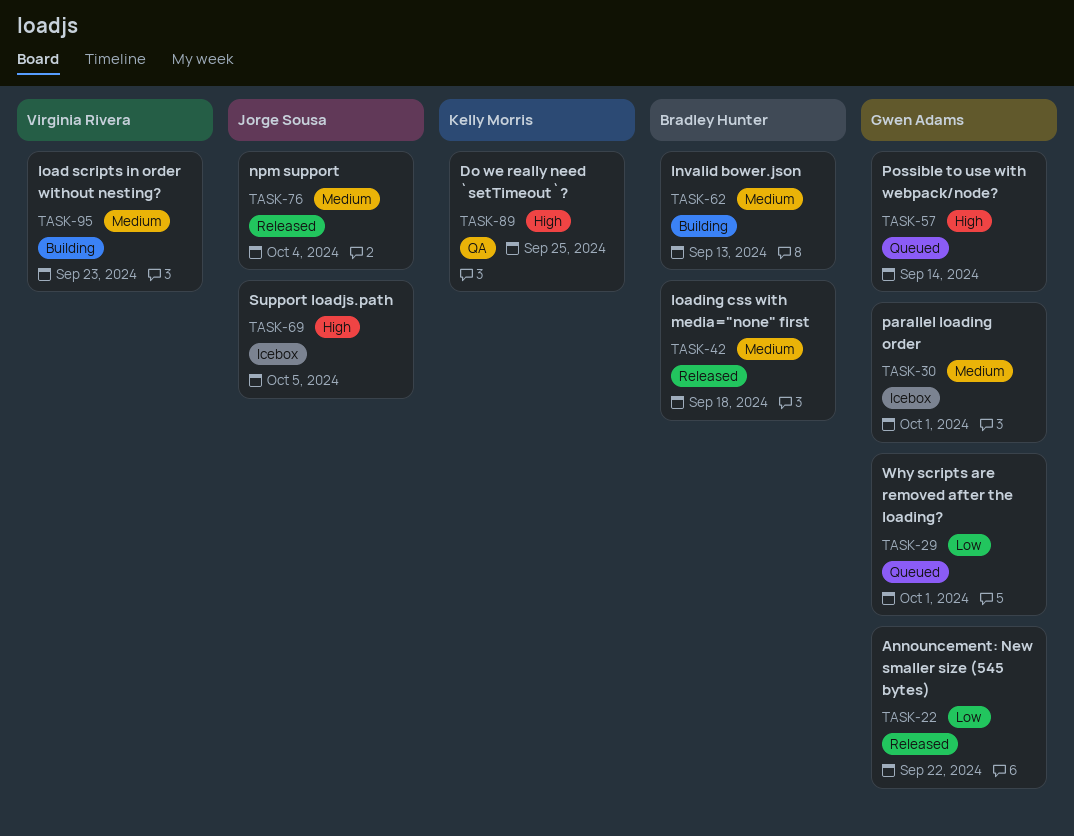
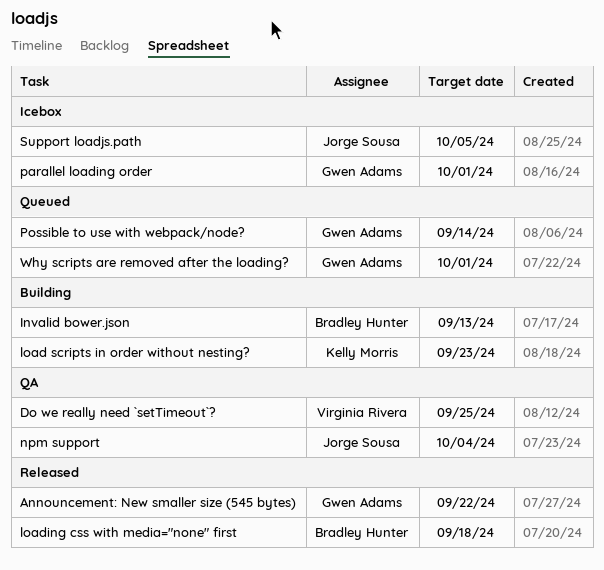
Do we really need `setTimeout`?, owner: Kelly Morris -> Virginia Rivera
load scripts in order without nesting?, owner: Virginia Rivera -> Kelly Morris
npm support, status: Released -> QA

